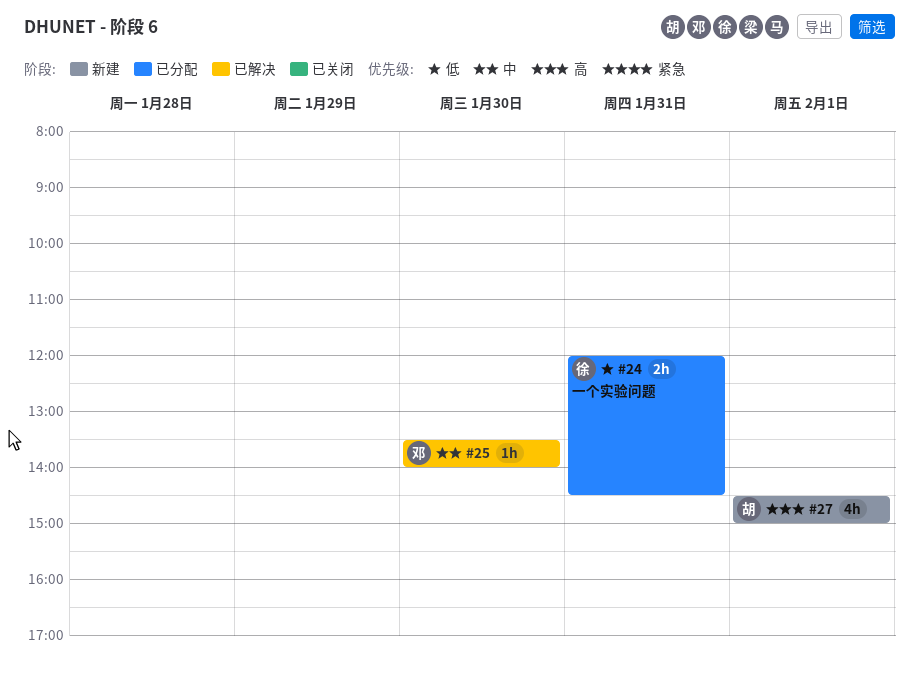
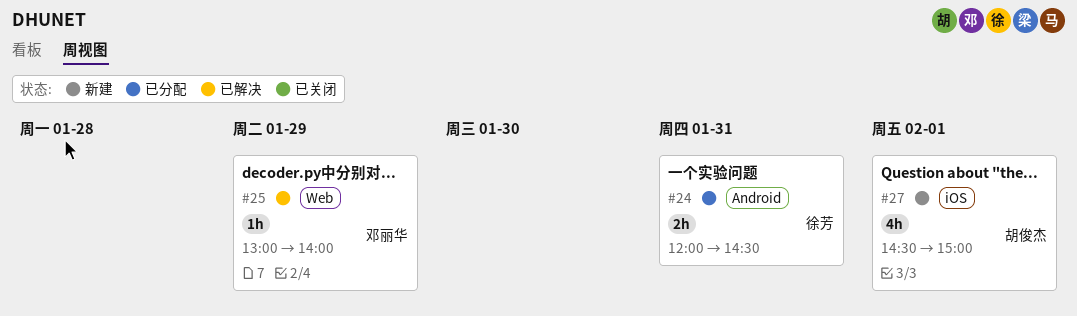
#25, day: Jan 30 -> Jan 29
#25, begins: 13:30 -> 13:00

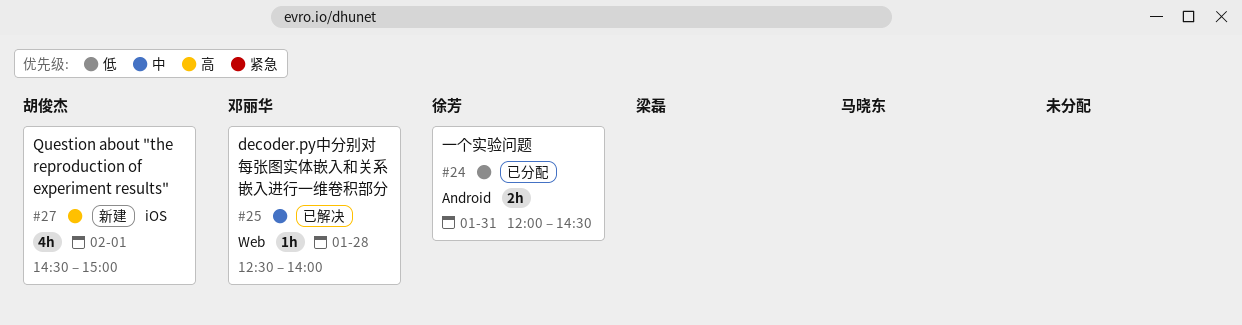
#25, day: Jan 29 -> Jan 28
#25, begins: 13:00 -> 12:30

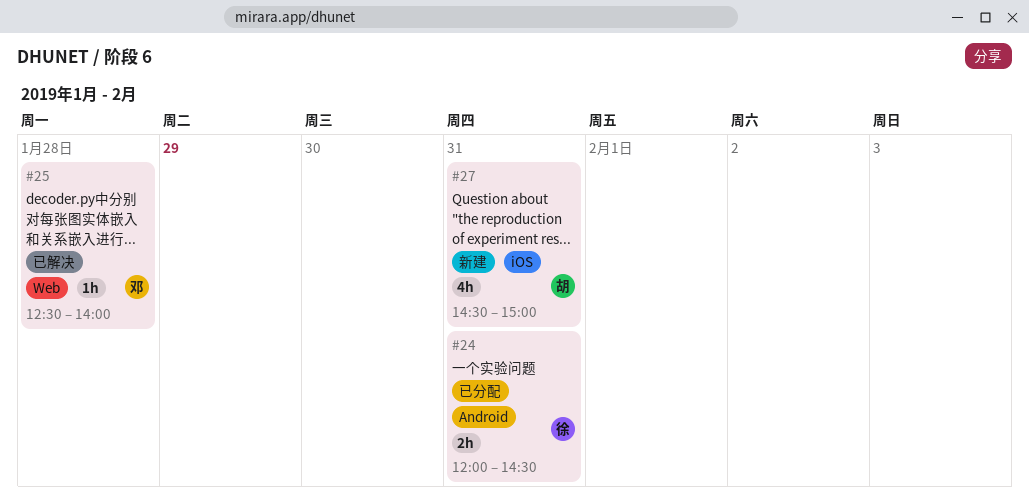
#27, day: Feb 1 -> Jan 31

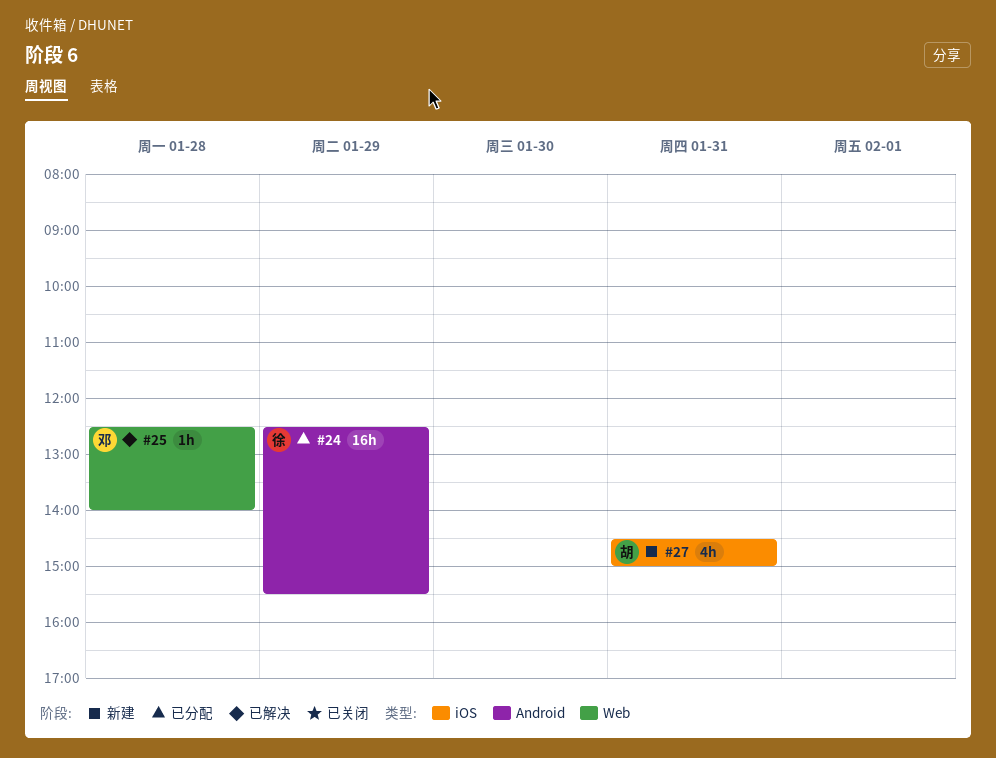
#24, estimate: 2h -> 16h
#24, day: Jan 31 -> Jan 29
#24, begins: 12:00 -> 12:30
#24, ends: 14:30 -> 15:30

